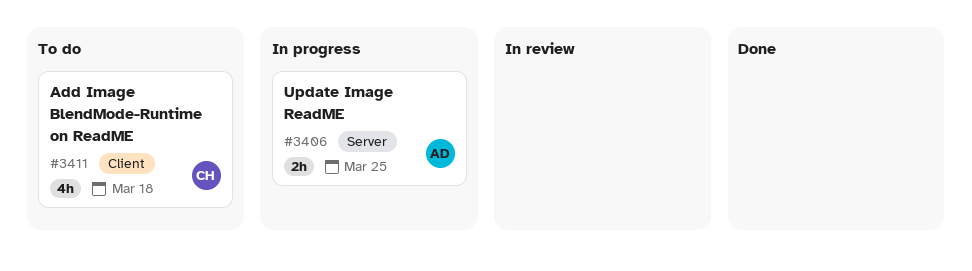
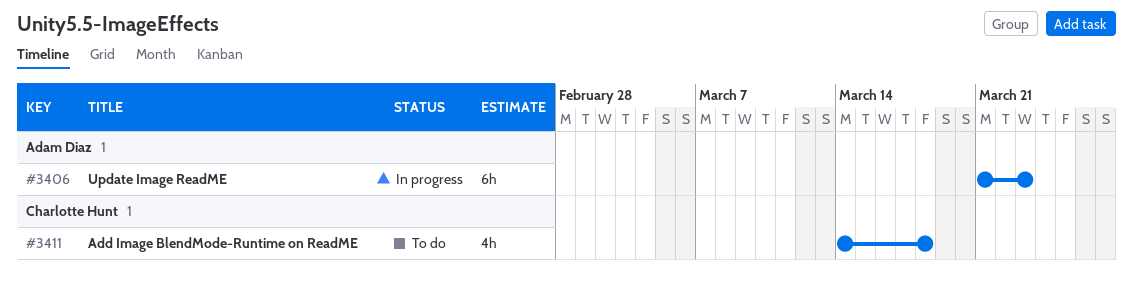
#3406, estimate: 2h -> 6h
#3406, due: Mar 25 -> Mar 23

